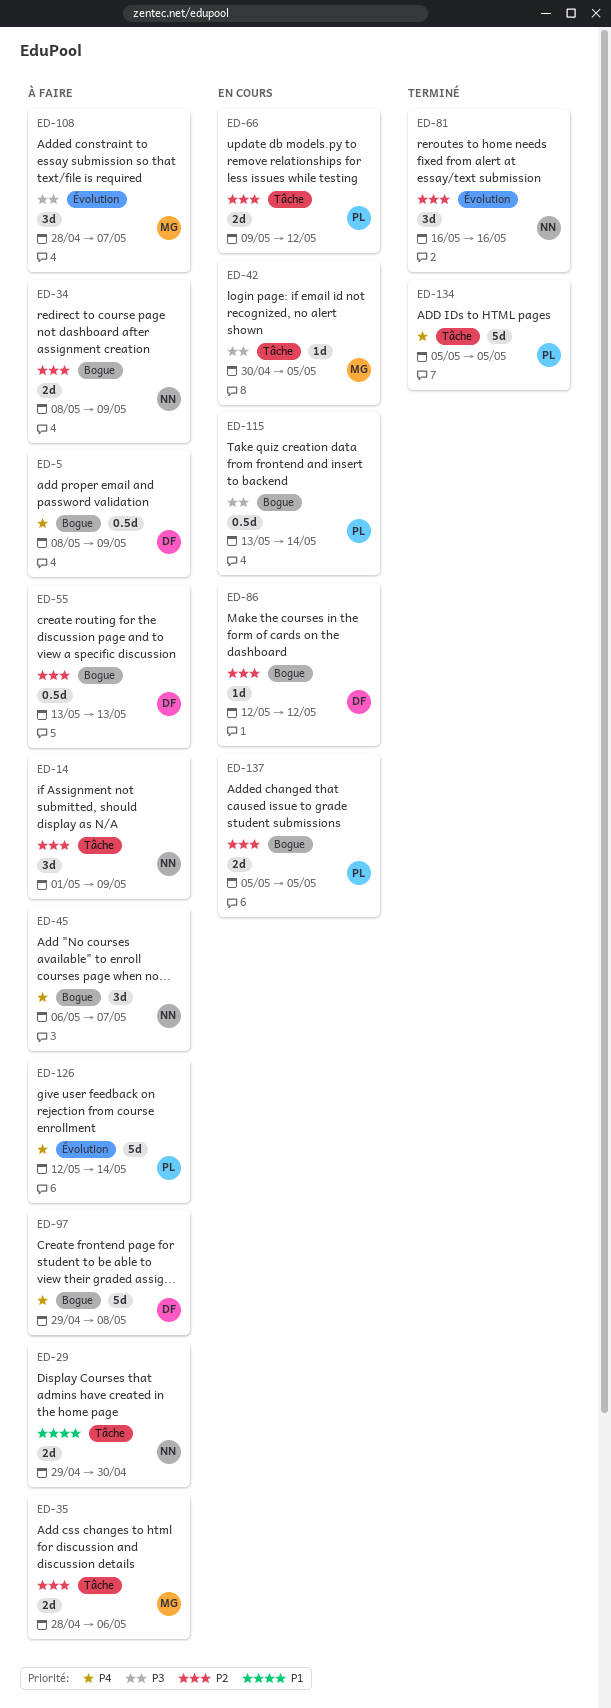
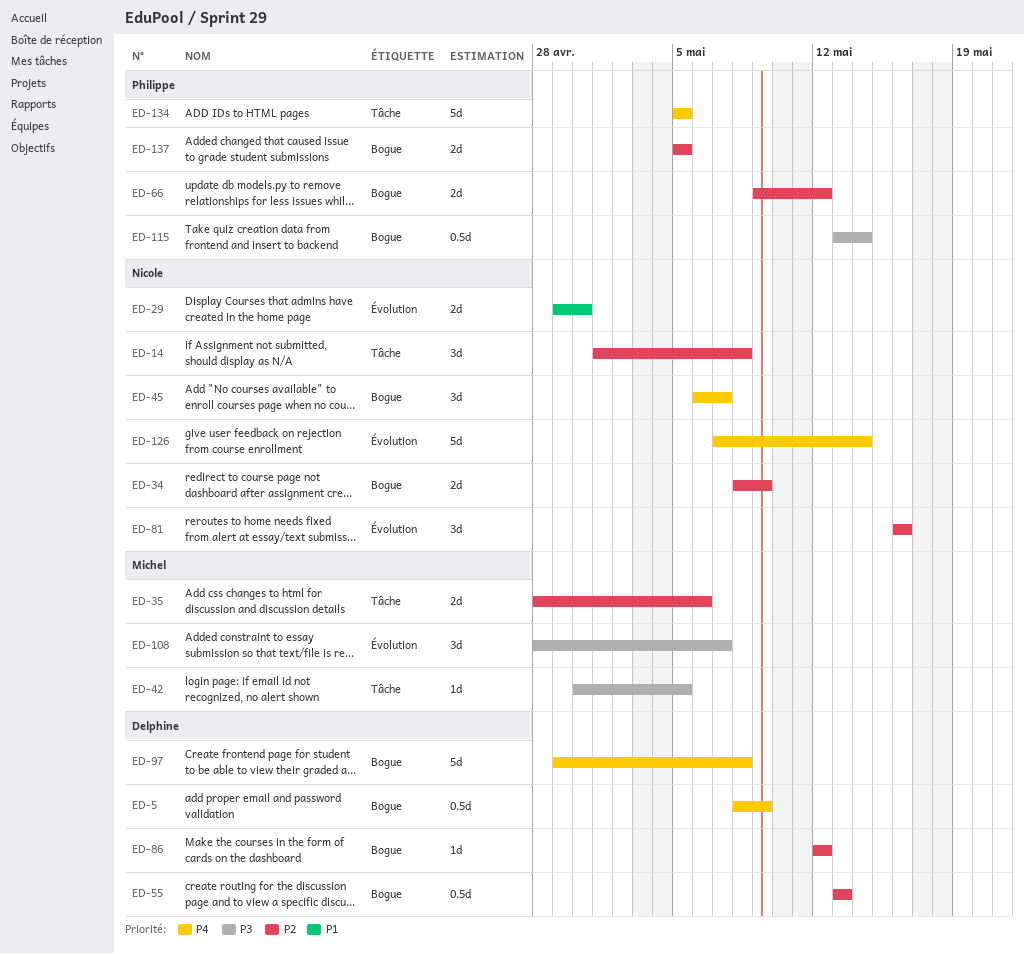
ED-14, due: May 9 -> May 8
ED-29, label: Tâche -> Évolution
ED-66, label: Tâche -> Bogue
ED-126, owner: Philippe -> Nicole
ED-126, start: May 12 -> May 7

